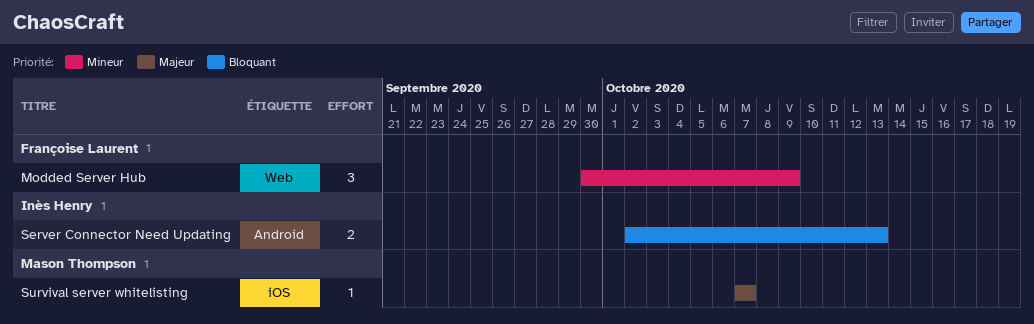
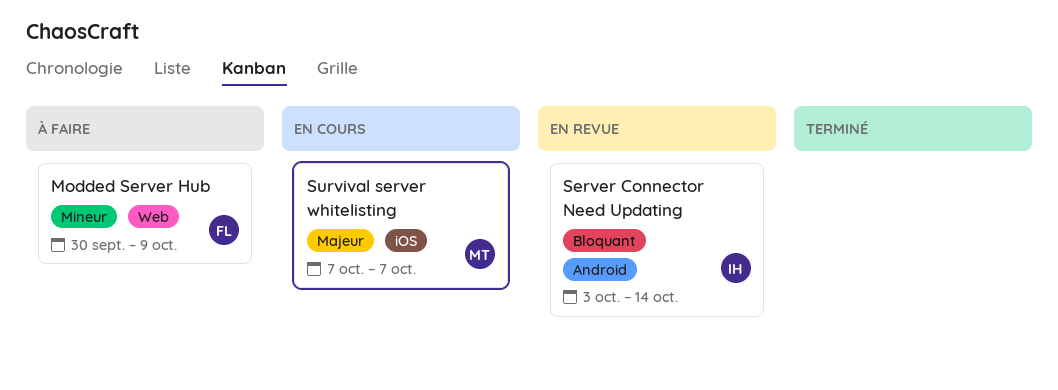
Server Connector Need Updating, start: Oct 2 -> Oct 3
Server Connector Need Updating, due: Oct 13 -> Oct 14

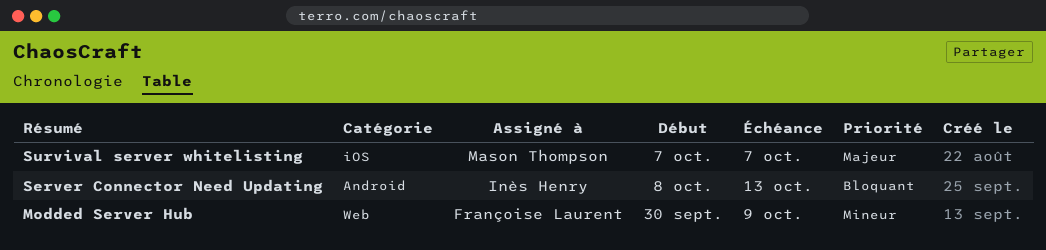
Server Connector Need Updating, start: Oct 3 -> Oct 8
Server Connector Need Updating, due: Oct 14 -> Oct 13

